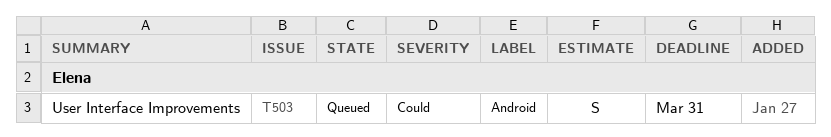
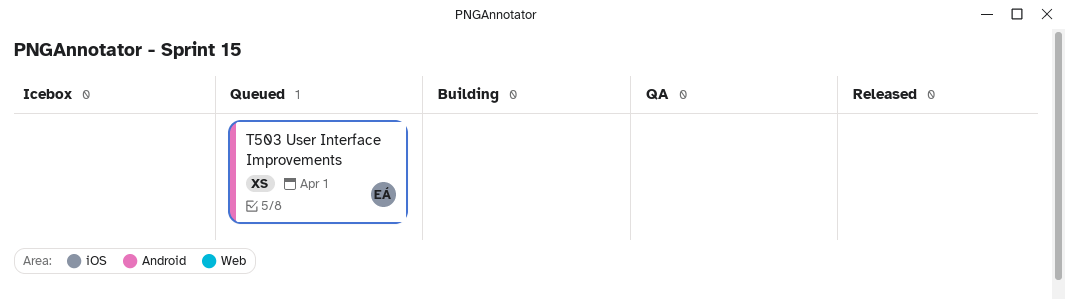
T503, estimate: S -> XS
T503, due: Mar 31 -> Apr 1

